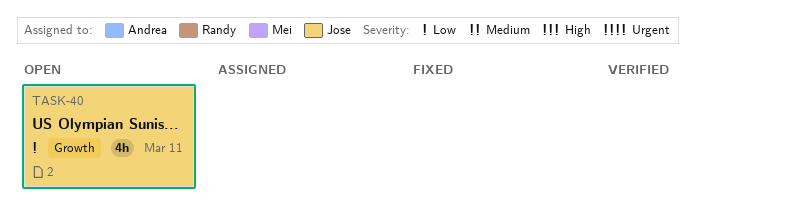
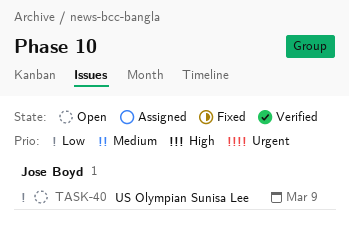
TASK-40, due: Mar 11 -> Mar 9

